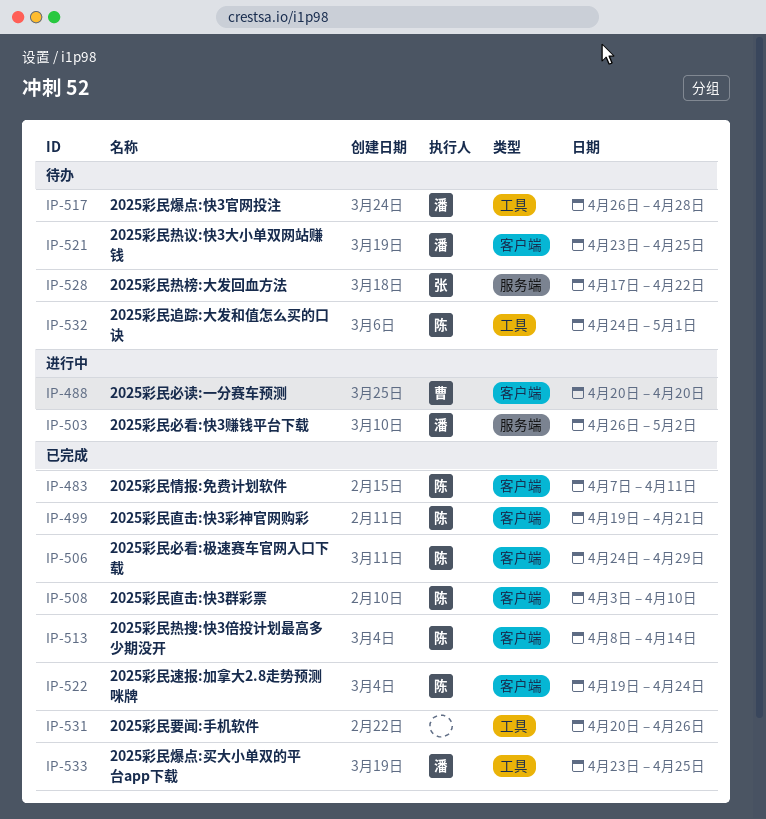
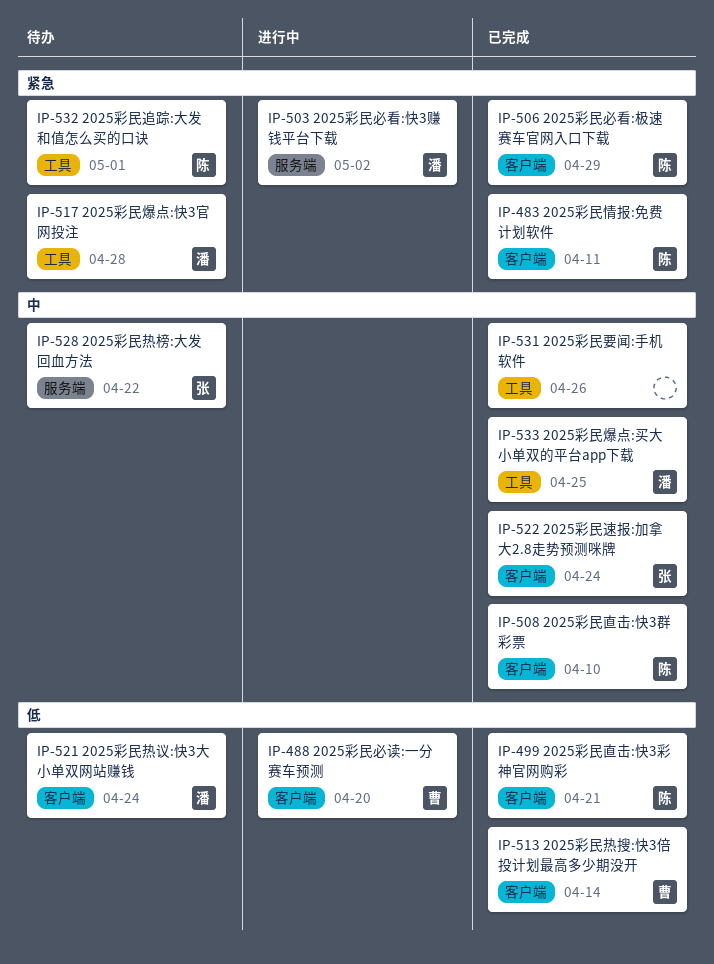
IP-513, owner: 陈 -> 曹
IP-521, due: Apr 25 -> Apr 24
IP-522, owner: 陈 -> 张

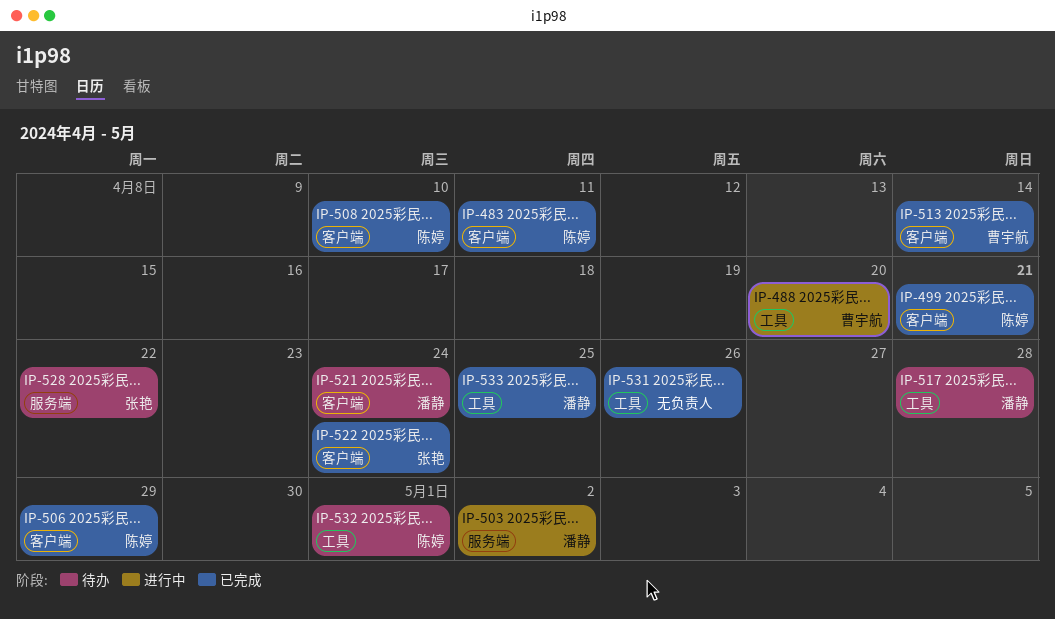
IP-488, label: 客户端 -> 工具

